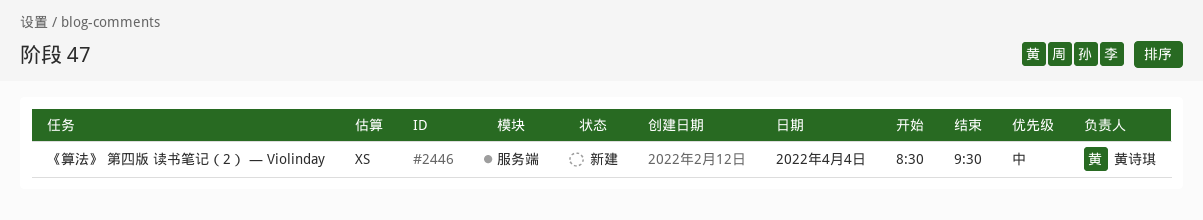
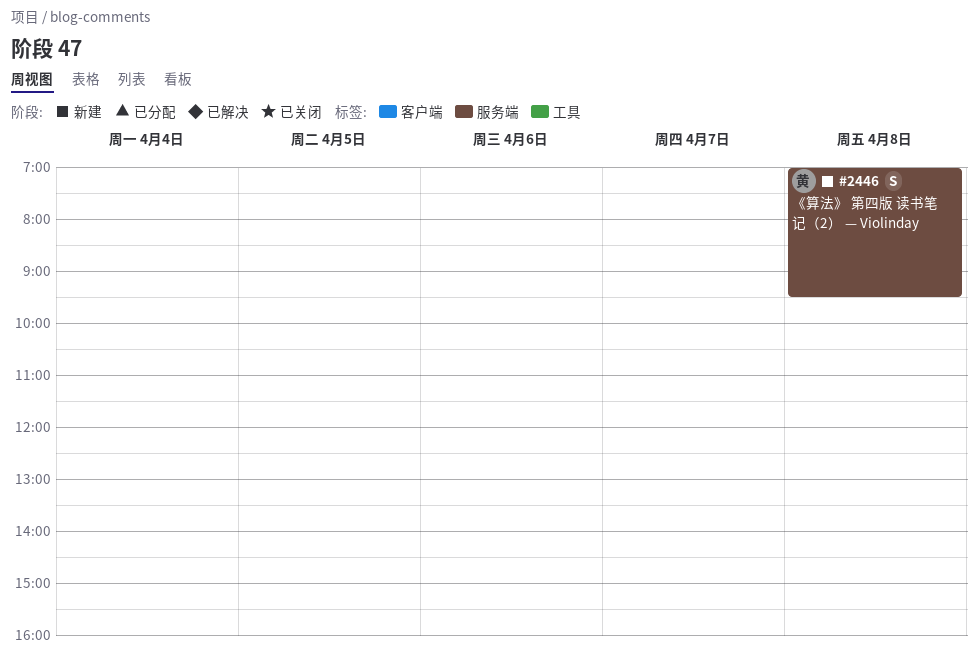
#2446, estimate: XS -> S
#2446, day: Apr 4 -> Apr 8
#2446, begins: 08:30 -> 07:00

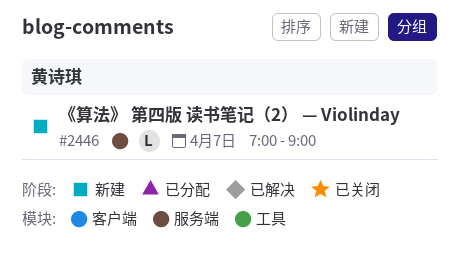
#2446, estimate: S -> L
#2446, day: Apr 8 -> Apr 7
#2446, ends: 09:30 -> 09:00

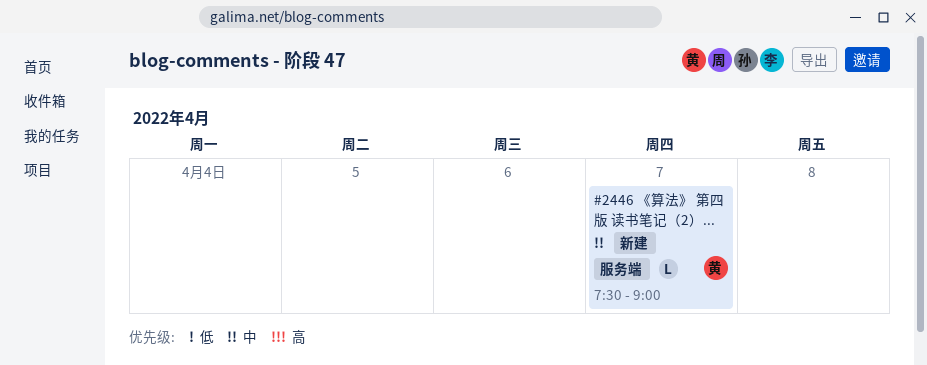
#2446, begins: 07:00 -> 07:30

